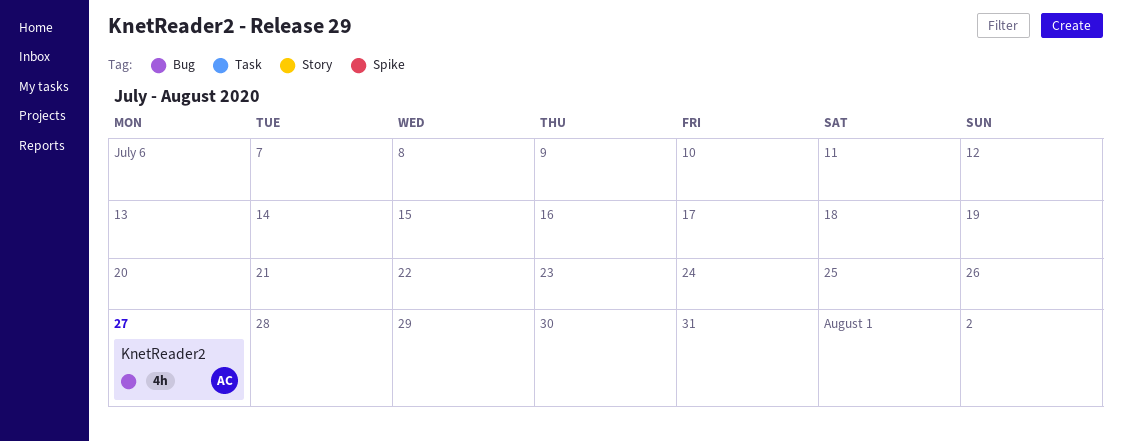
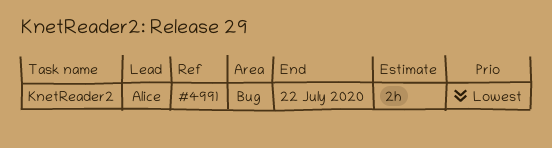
KnetReader2, estimate: 4h -> 2h
KnetReader2, due: Jul 27 -> Jul 22

